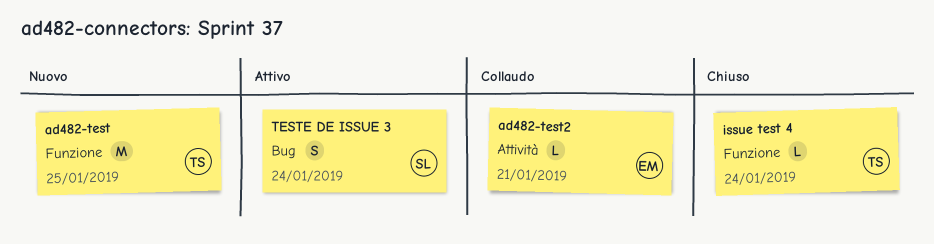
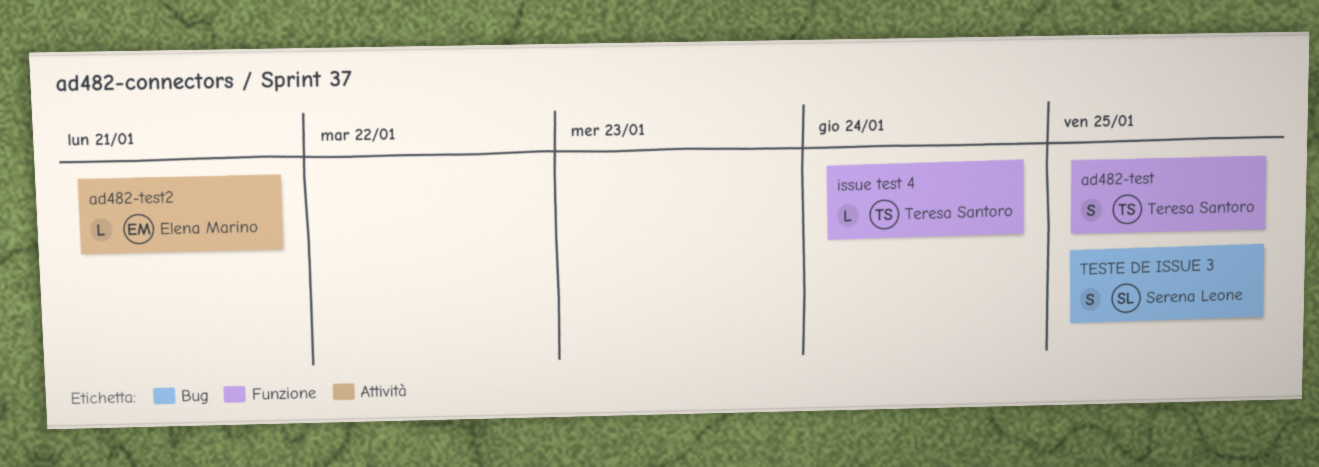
ad482-test, estimate: M -> S
TESTE DE ISSUE 3, due: Jan 24 -> Jan 25

